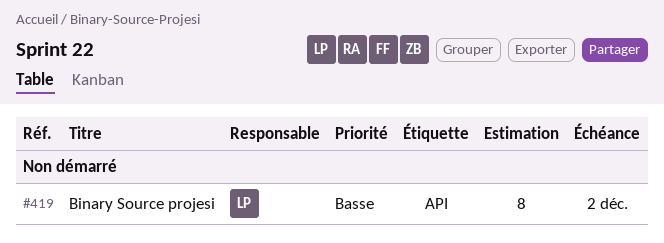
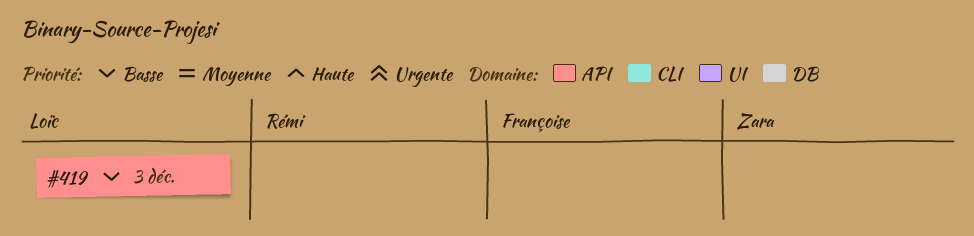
#419, due: Dec 2 -> Dec 3

